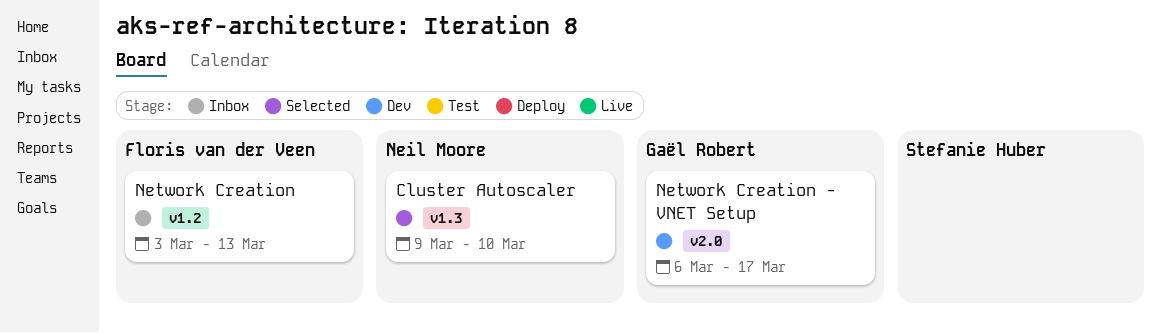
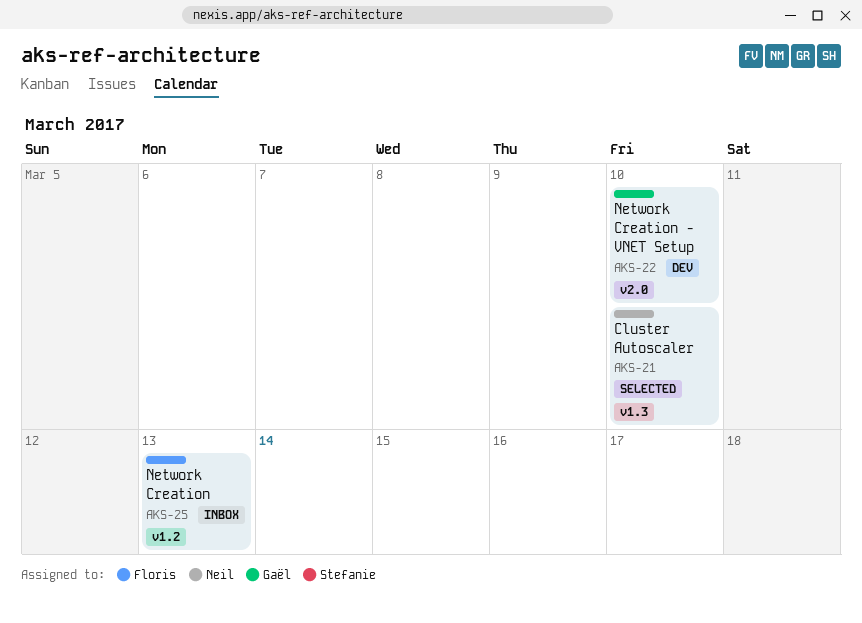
Network Creation - VNET Setup, due: Mar 17 -> Mar 10

